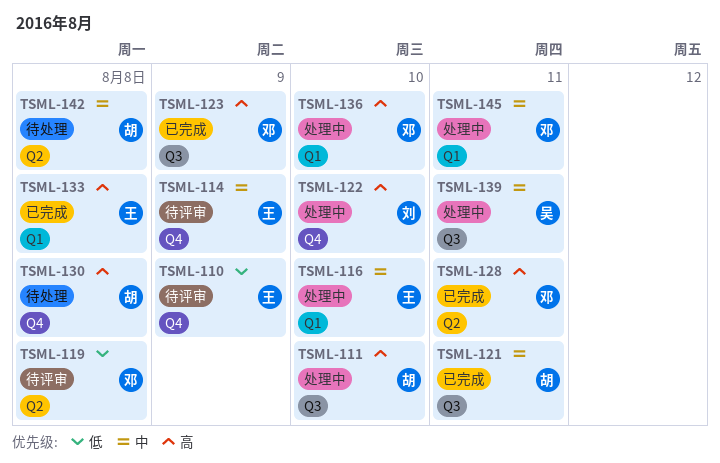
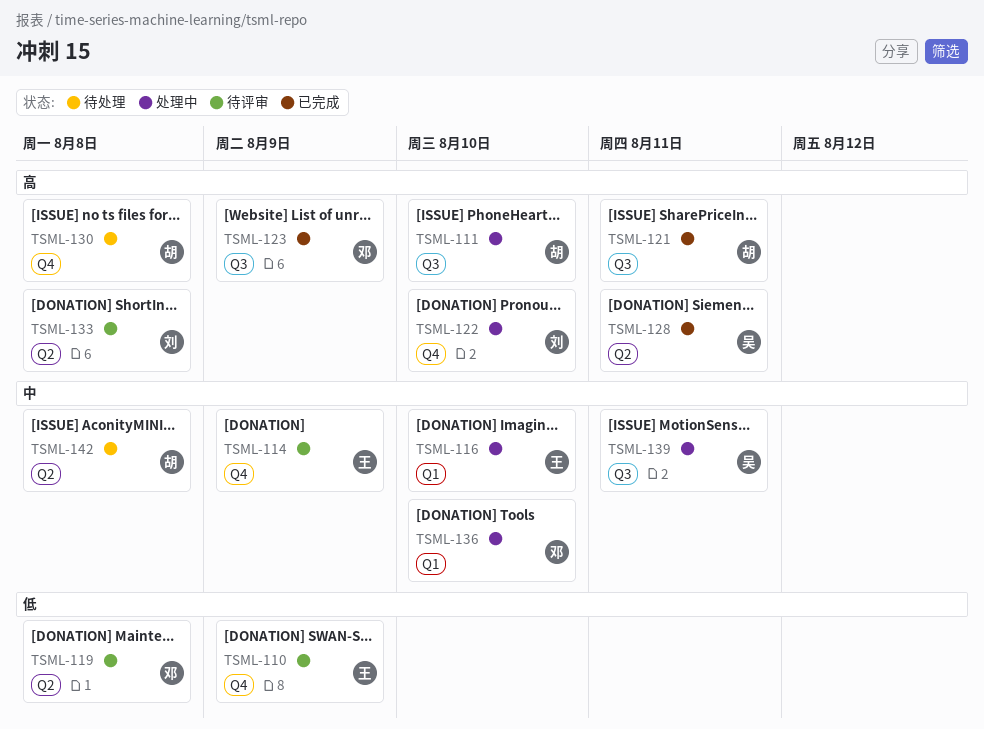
TSML-121, priority: 中 -> 高
TSML-128, owner: 邓 -> 吴
TSML-133, status: 已完成 -> 待评审
TSML-133, owner: 王 -> 刘
TSML-133, label: Q1 -> Q2
TSML-136, priority: 高 -> 中
TSML-145: present -> none

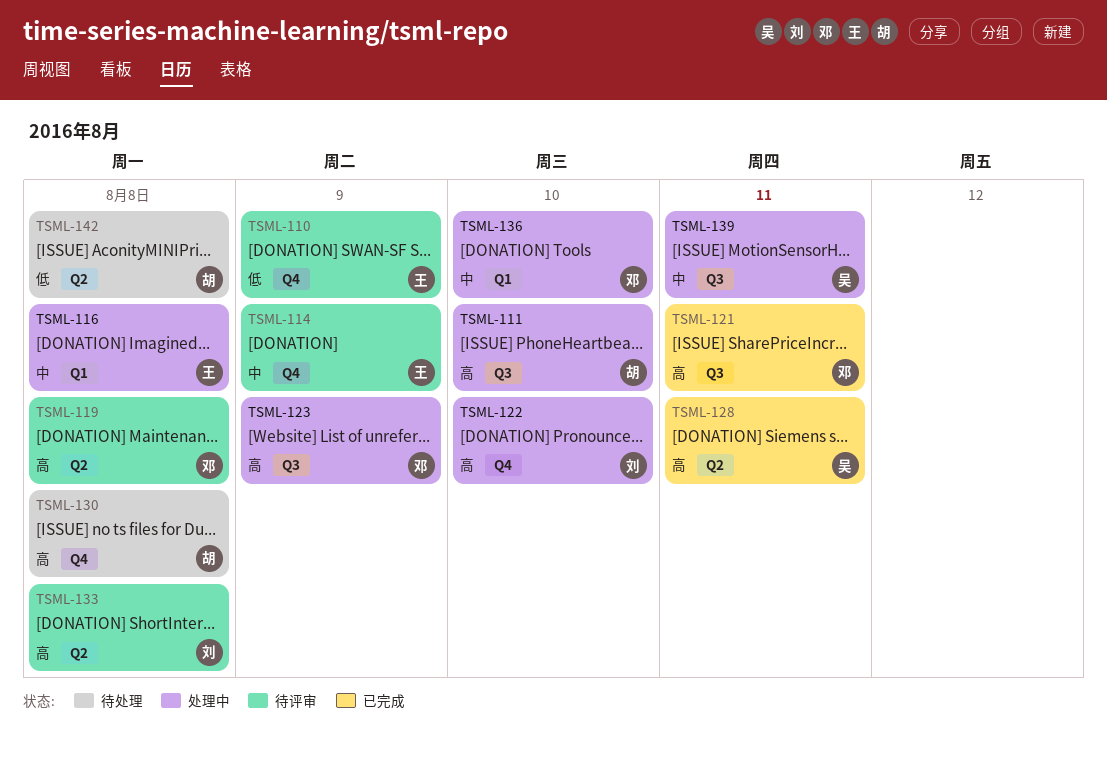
TSML-116, due: Aug 10 -> Aug 8
TSML-119, priority: 低 -> 高
TSML-121, owner: 胡 -> 邓
TSML-123, status: 已完成 -> 处理中
TSML-142, priority: 中 -> 低

